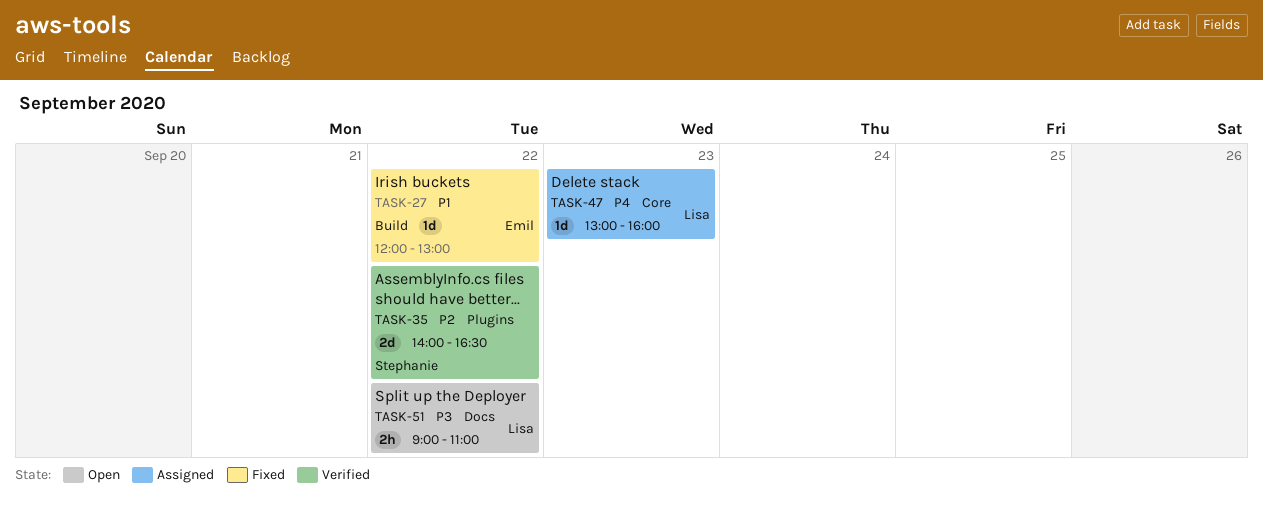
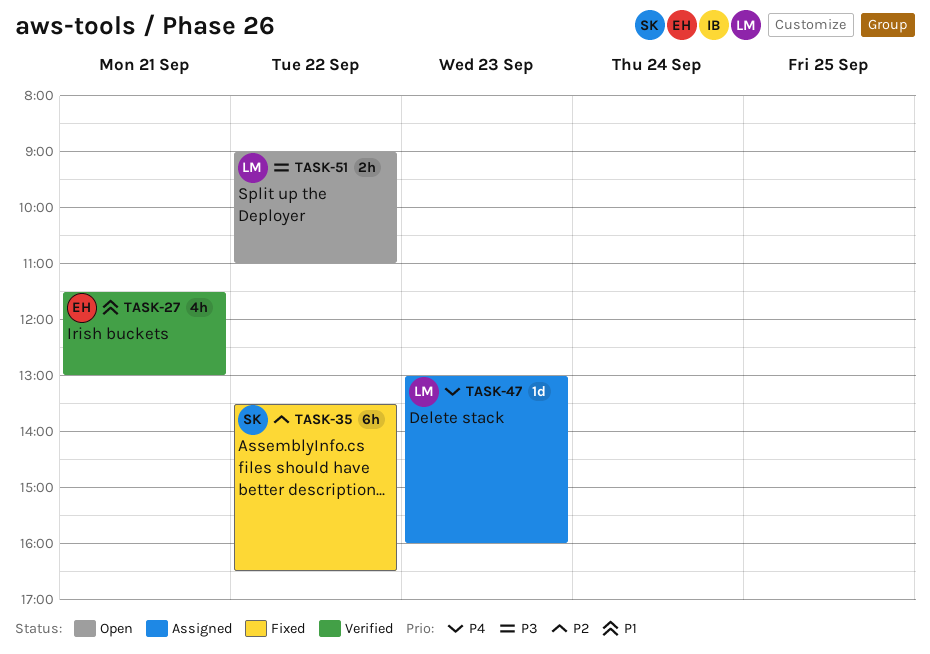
TASK-27, status: Fixed -> Verified
TASK-27, estimate: 1d -> 4h
TASK-27, day: Sep 22 -> Sep 21
TASK-27, begins: 12:00 -> 11:30
TASK-35, status: Verified -> Fixed
TASK-35, estimate: 2d -> 6h
TASK-35, begins: 14:00 -> 13:30

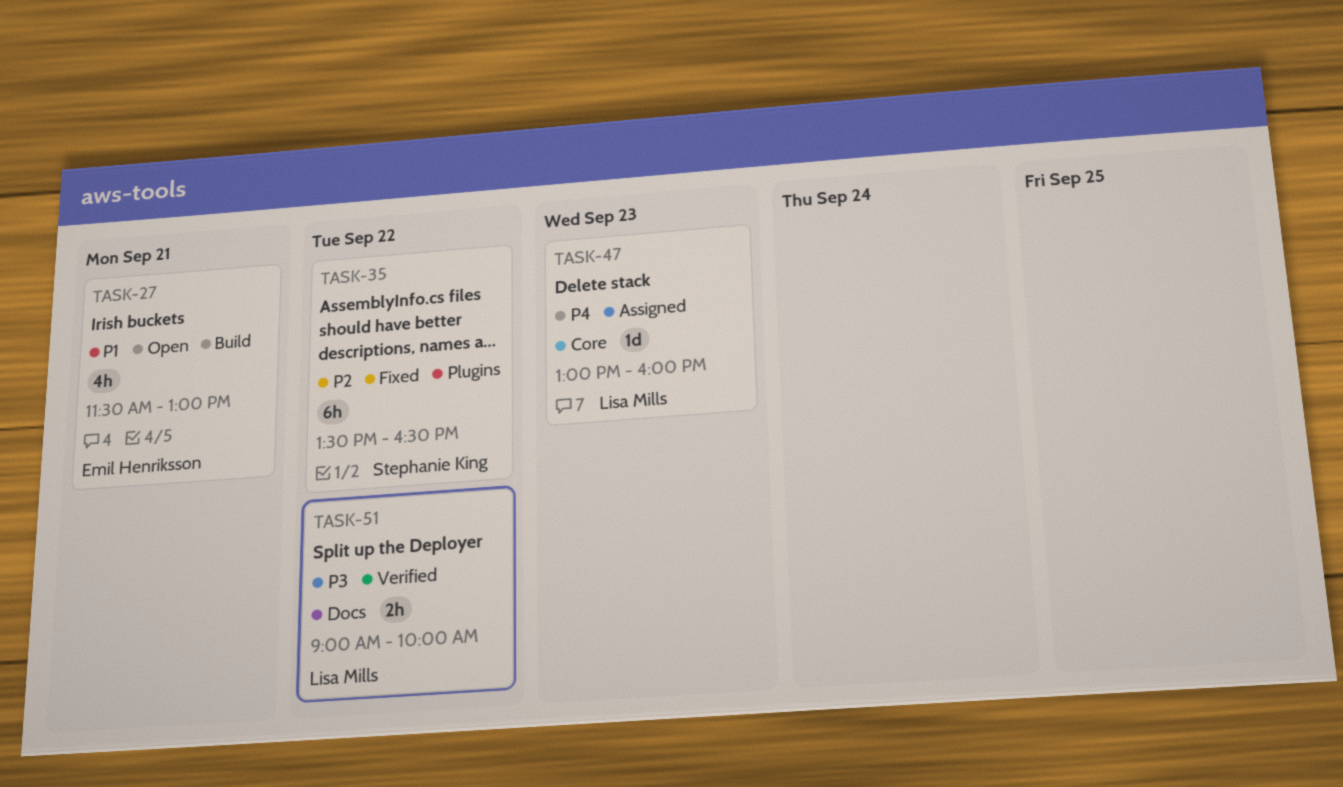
TASK-27, status: Verified -> Open
TASK-51, status: Open -> Verified
TASK-51, ends: 11:00 -> 10:00

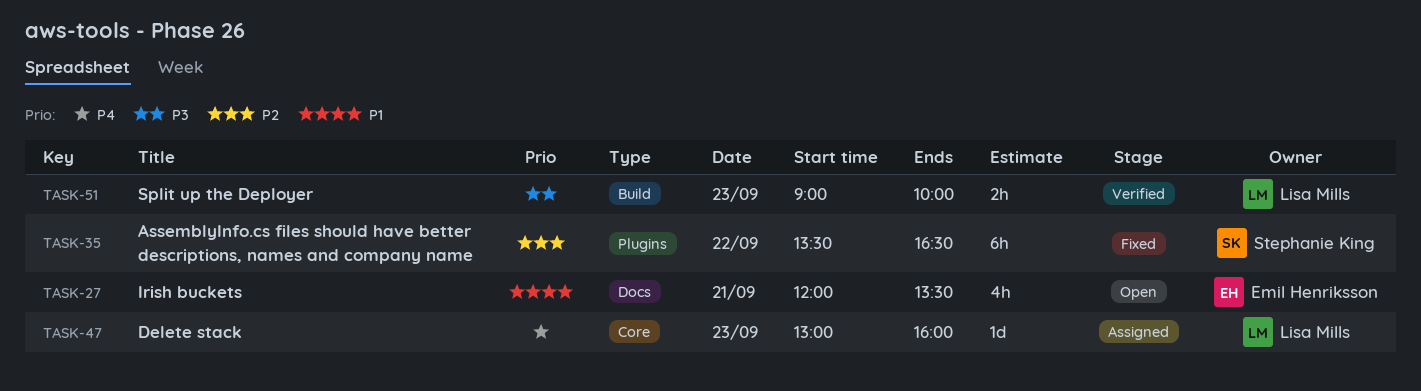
TASK-27, label: Build -> Docs
TASK-27, begins: 11:30 -> 12:00
TASK-27, ends: 13:00 -> 13:30
TASK-51, label: Docs -> Build
TASK-51, day: Sep 22 -> Sep 23

